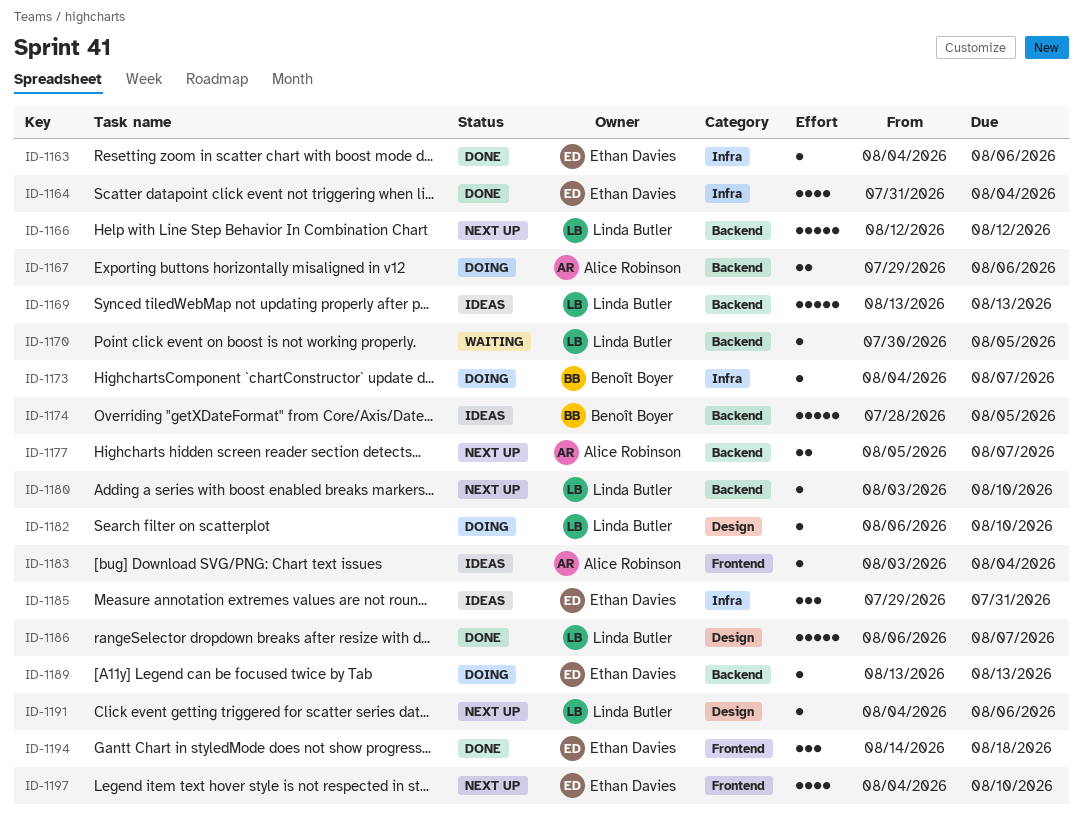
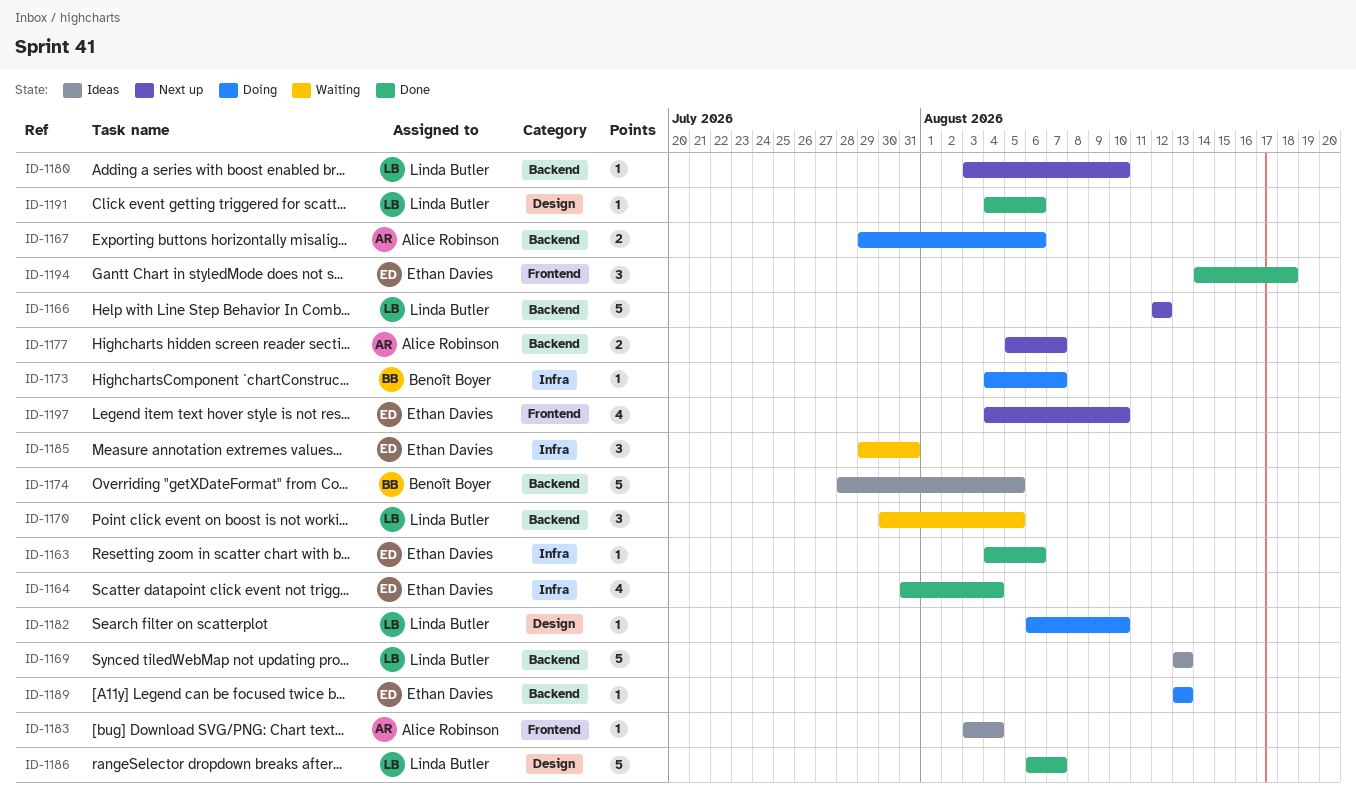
ID-1170, estimate: 1 -> 3
ID-1185, status: Ideas -> Waiting
ID-1191, status: Next up -> Done

